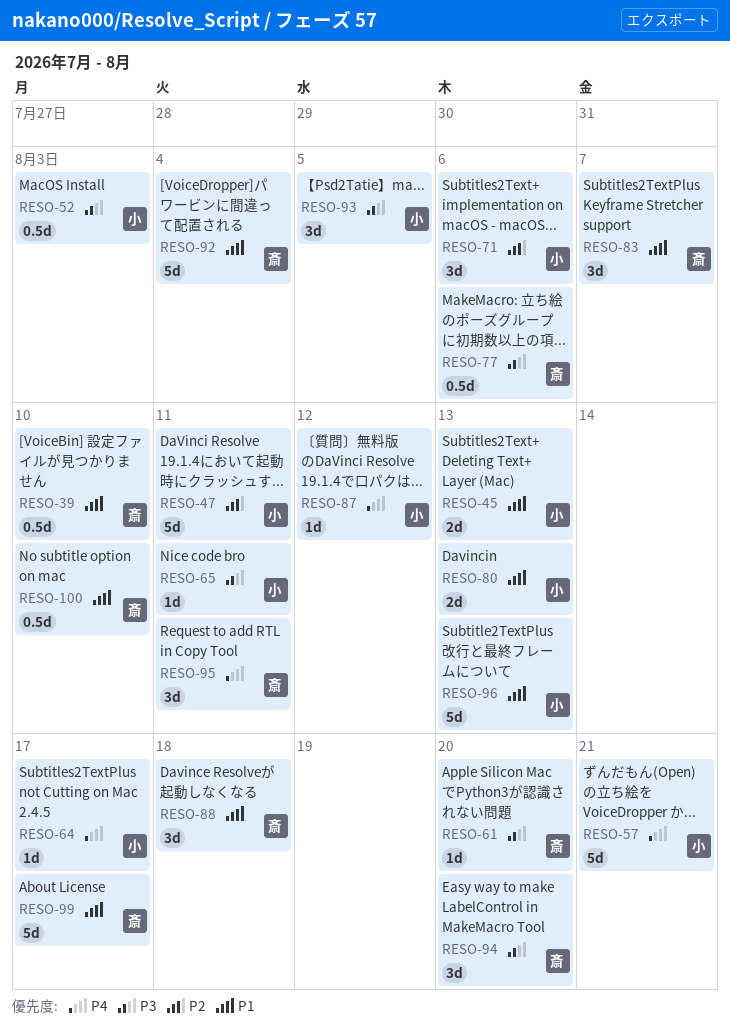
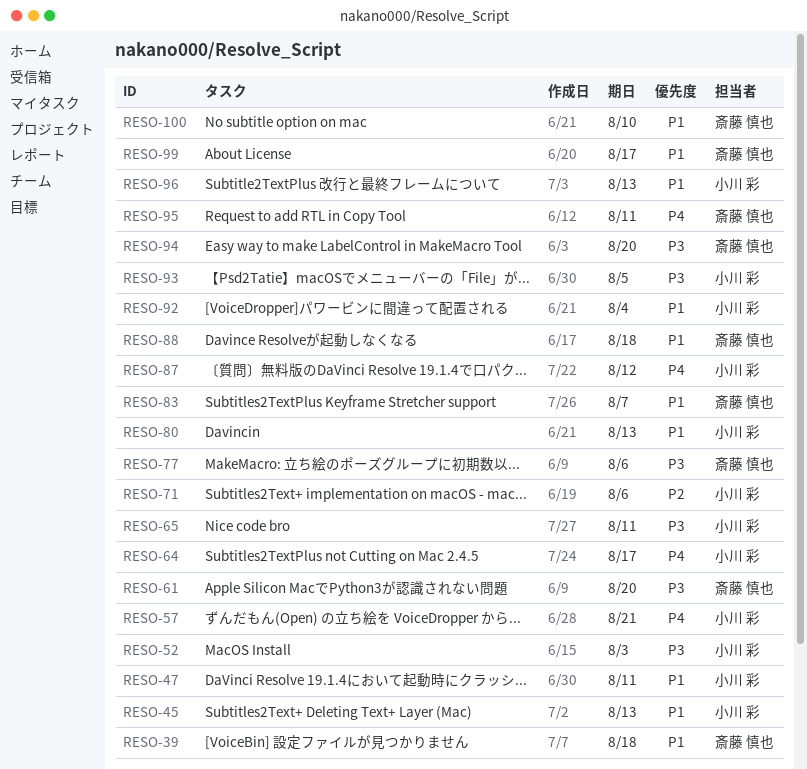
RESO-39, due: Aug 10 -> Aug 18
RESO-47, priority: P2 -> P1
RESO-92, owner: 斎藤 慎也 -> 小川 彩

